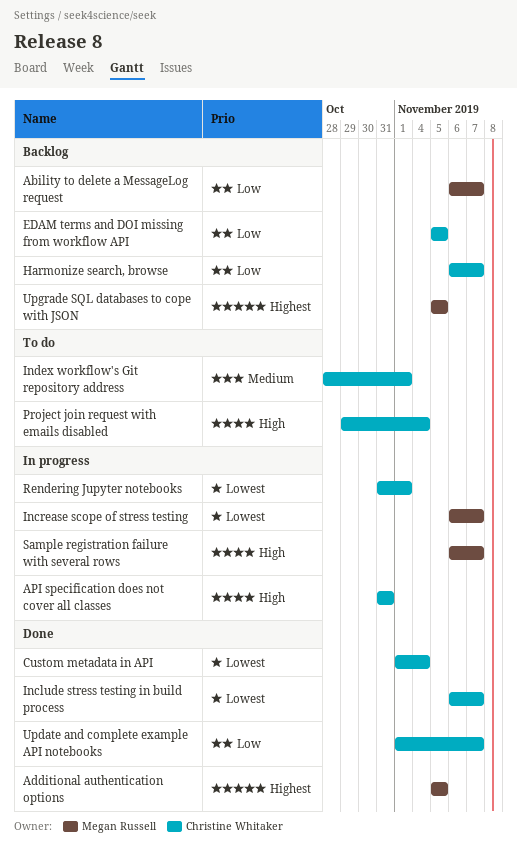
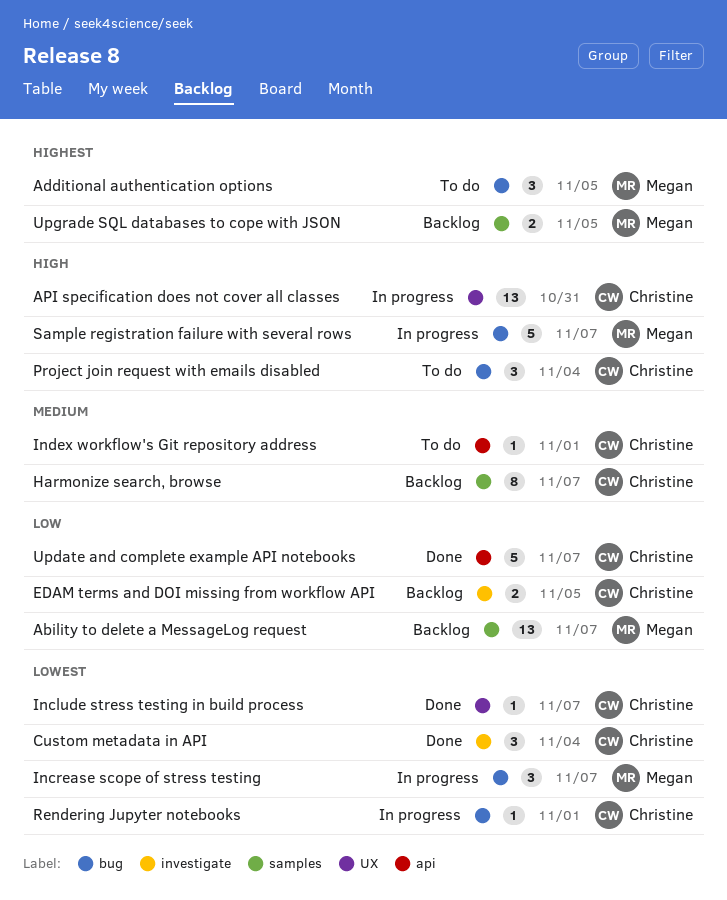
Additional authentication options, status: Done -> To do
Harmonize search, browse, priority: Low -> Medium

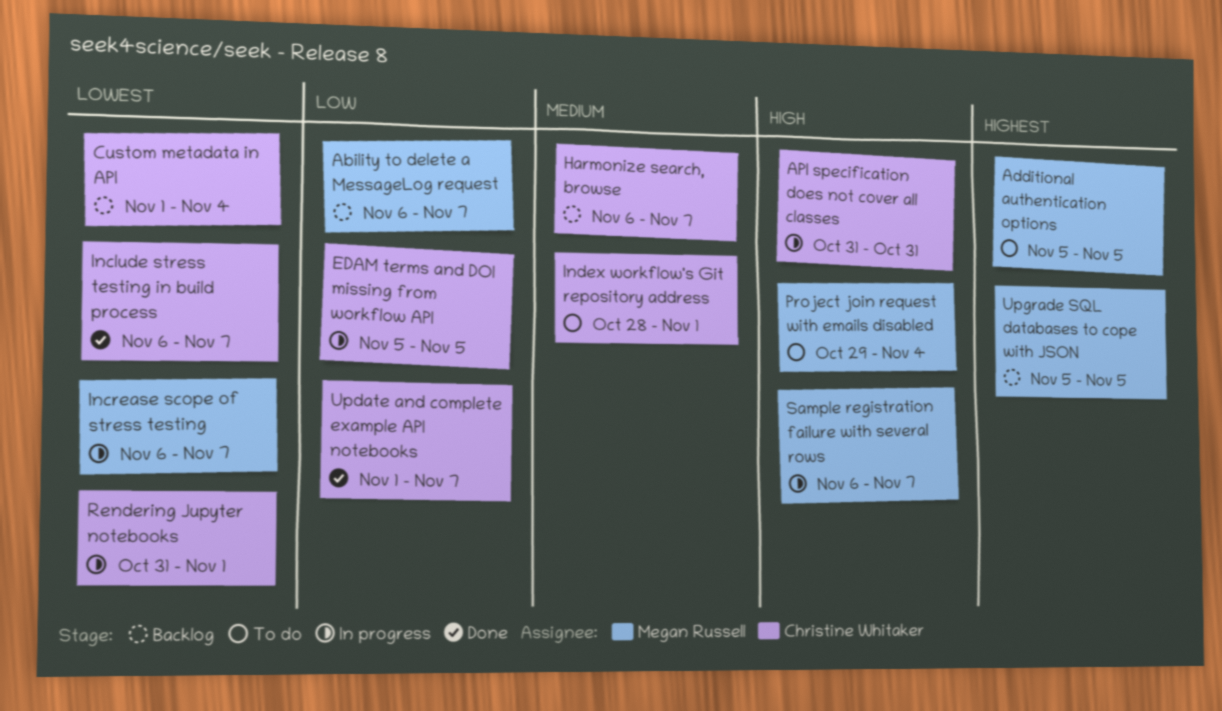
Custom metadata in API, status: Done -> Backlog
EDAM terms and DOI missing from workflow API, status: Backlog -> In progress
Project join request with emails disabled, owner: Christine Whitaker -> Megan Russell

